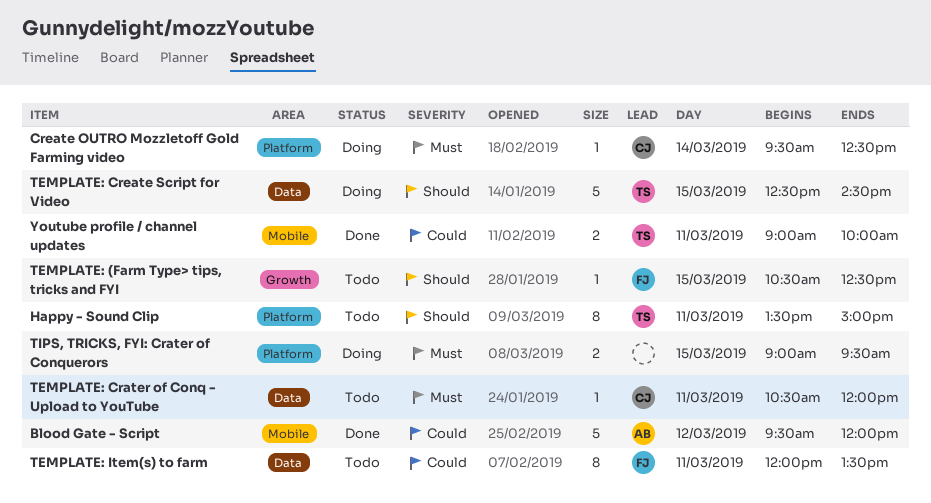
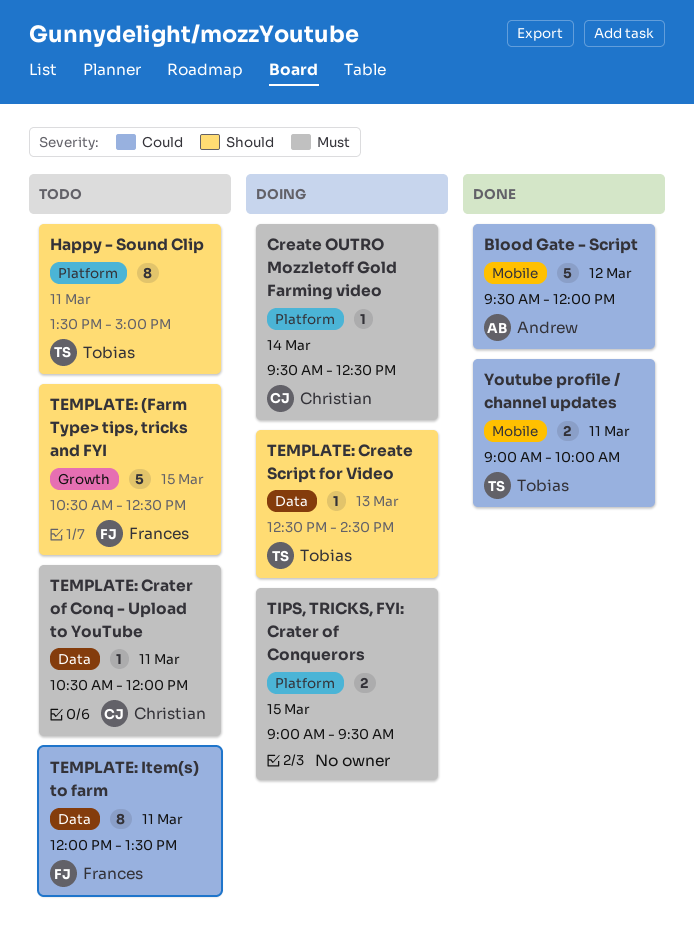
TEMPLATE: (Farm Type> tips, tricks and FYI, estimate: 1 -> 5
TEMPLATE: Create Script for Video, estimate: 5 -> 1
TEMPLATE: Create Script for Video, day: Mar 15 -> Mar 13

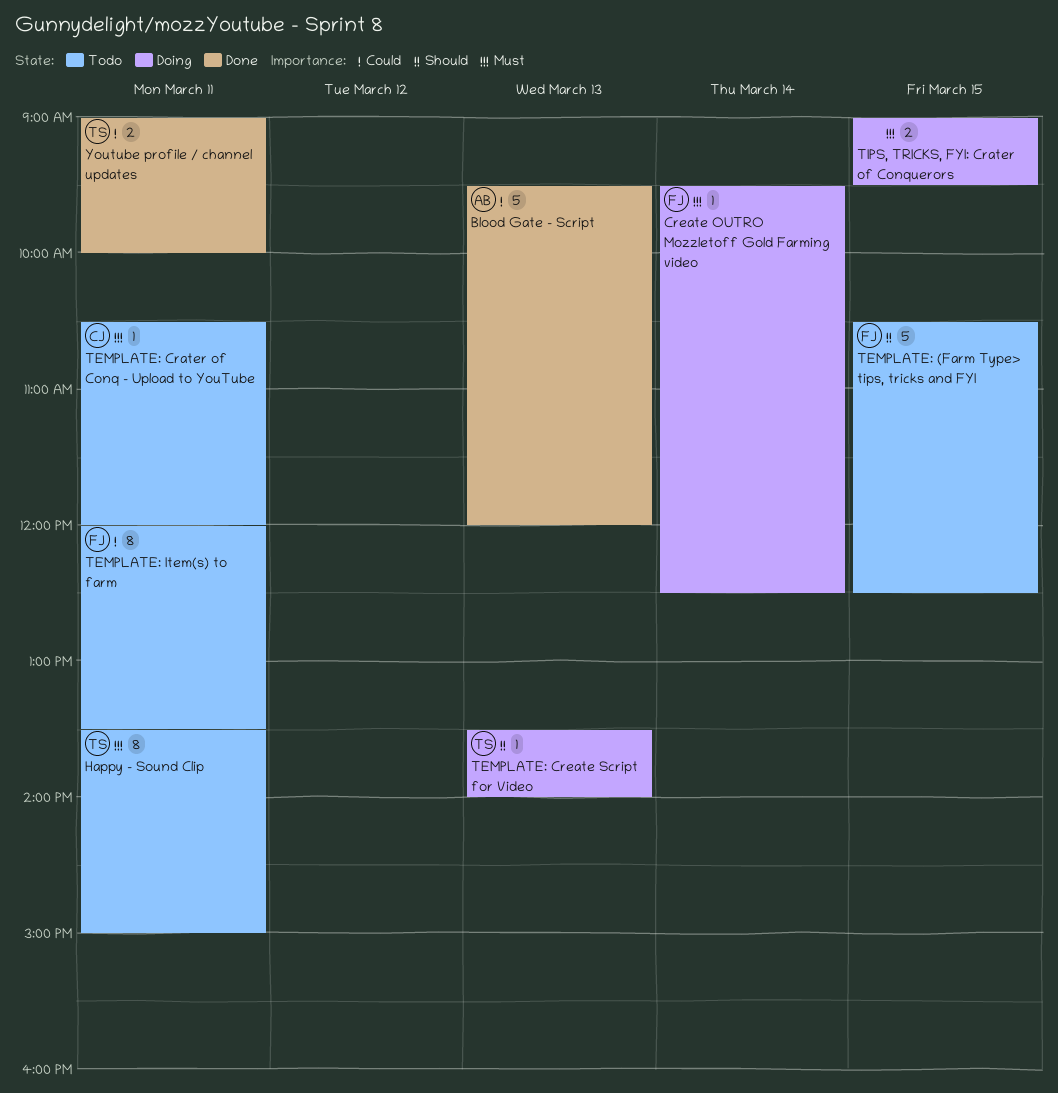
Blood Gate - Script, day: Mar 12 -> Mar 13
Create OUTRO Mozzletoff Gold Farming video, owner: Christian -> Frances
Happy - Sound Clip, priority: Should -> Must
TEMPLATE: Create Script for Video, begins: 12:30 -> 13:30
TEMPLATE: Create Script for Video, ends: 14:30 -> 14:00

